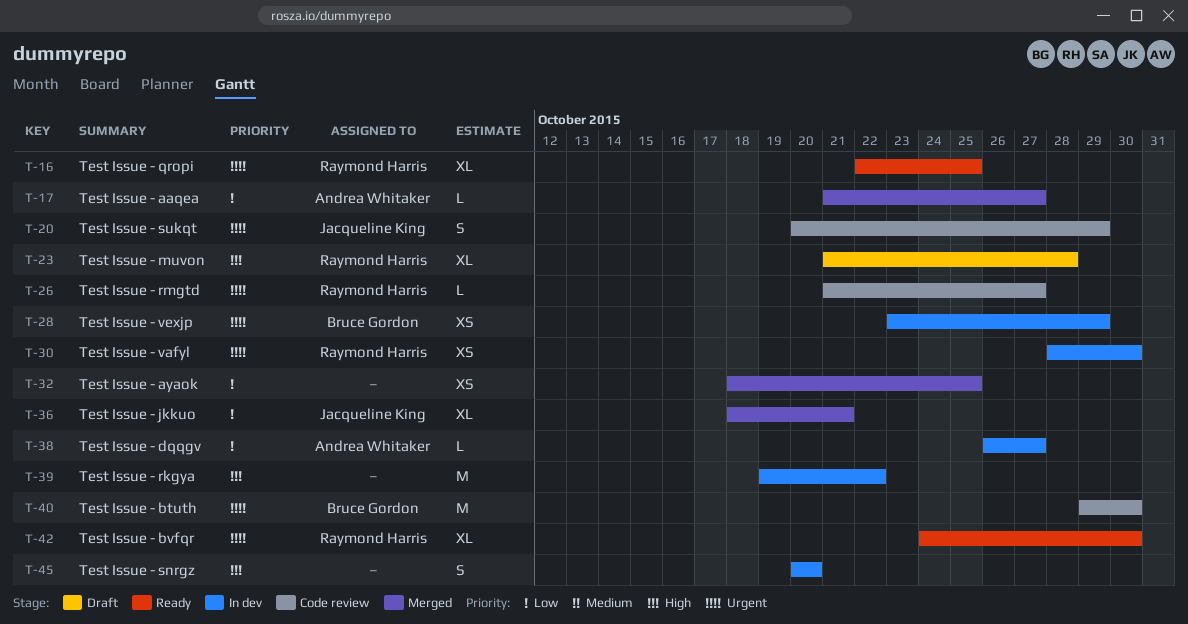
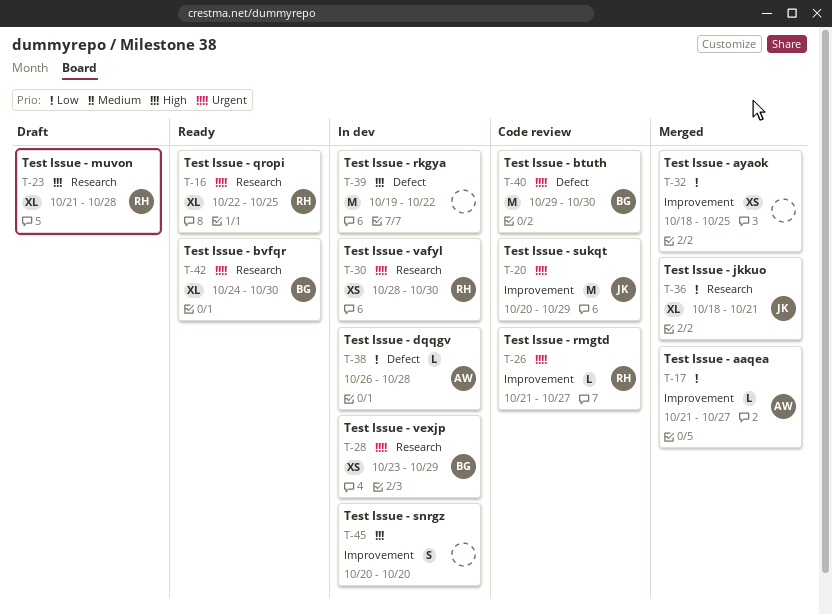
T-20, estimate: S -> M
T-38, due: Oct 27 -> Oct 28
T-42, owner: Raymond Harris -> Bruce Gordon

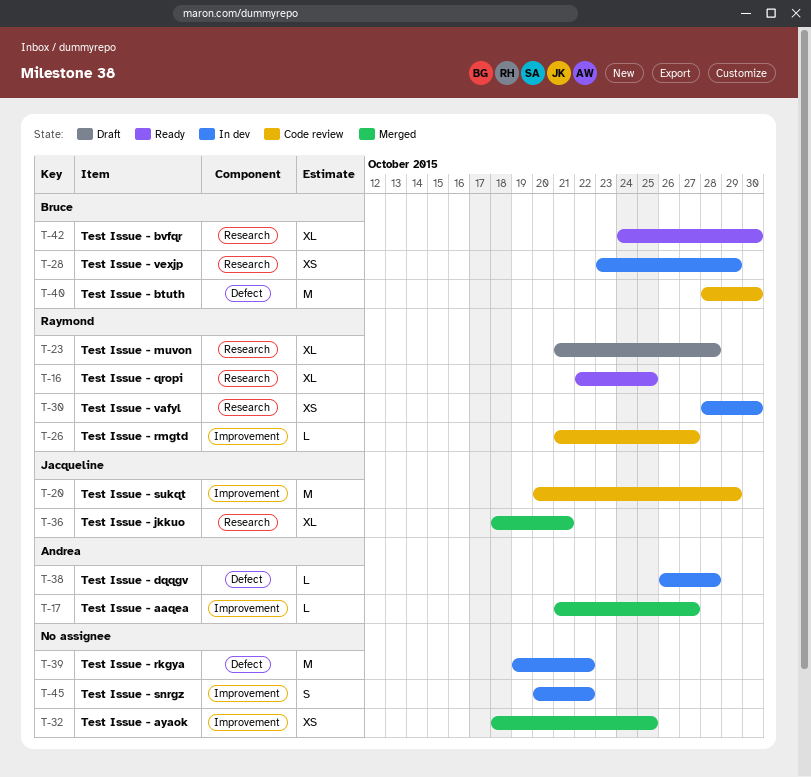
T-40, start: Oct 29 -> Oct 28
T-45, due: Oct 20 -> Oct 22

